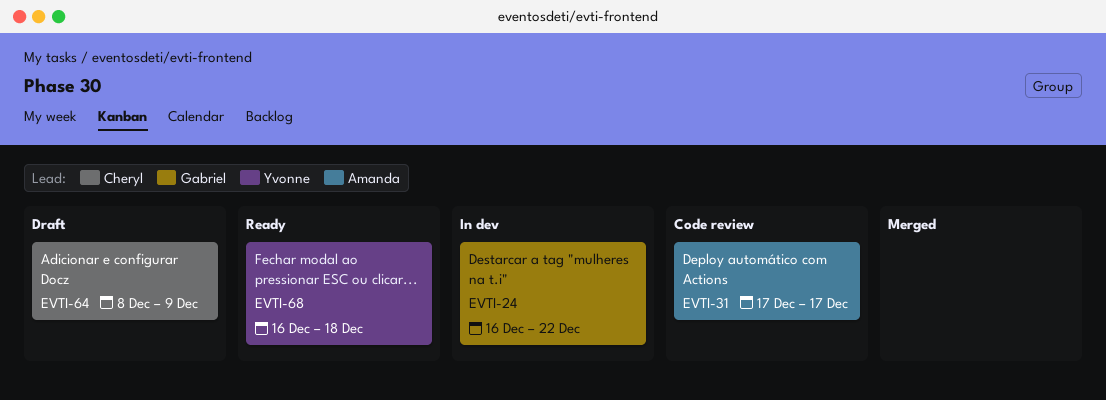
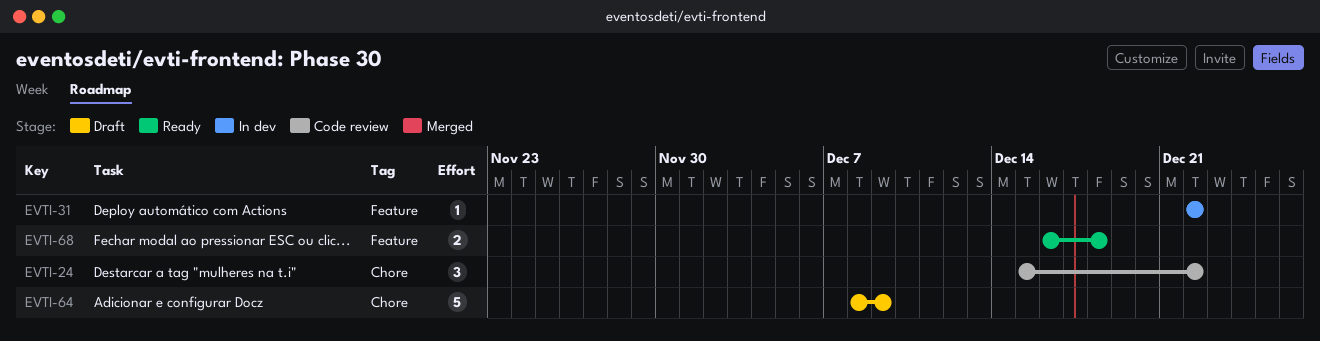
EVTI-24, status: In dev -> Code review
EVTI-24, start: Dec 16 -> Dec 15
EVTI-31, status: Code review -> In dev
EVTI-31, start: Dec 17 -> Dec 22
EVTI-31, due: Dec 17 -> Dec 22

